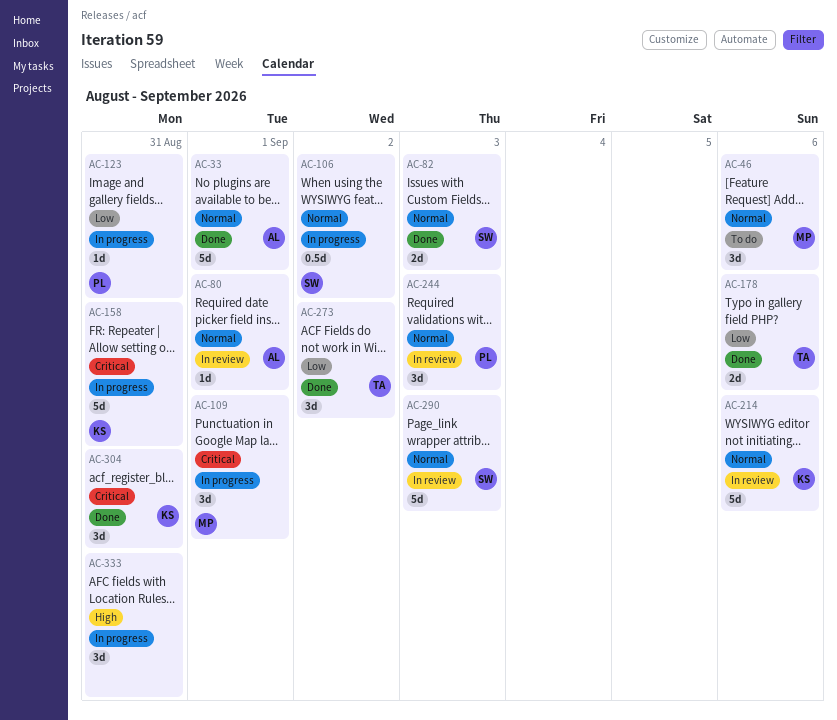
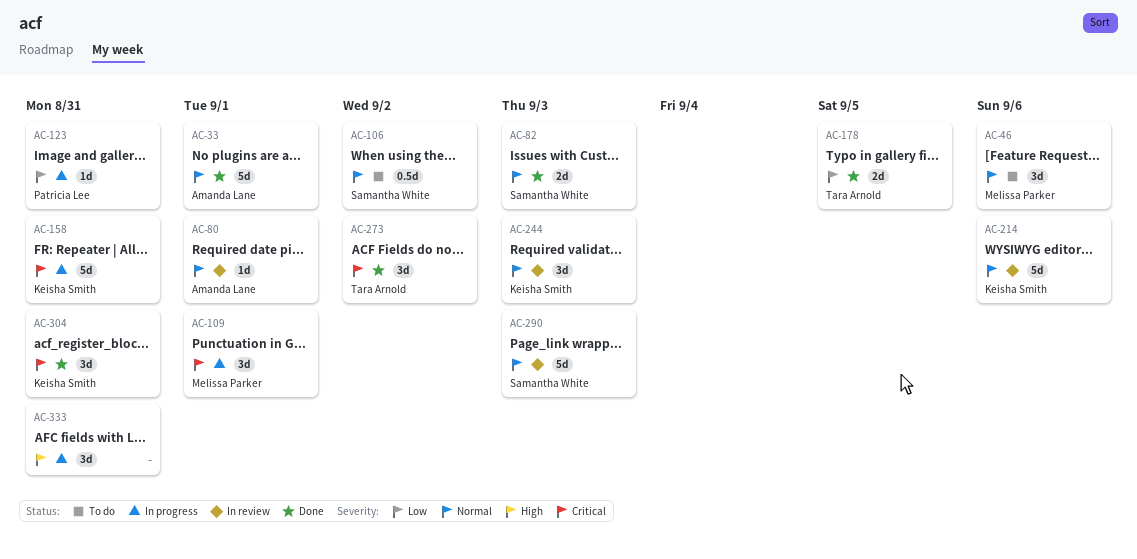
AC-106, status: In progress -> To do
AC-178, due: Sep 6 -> Sep 5
AC-244, owner: Patricia Lee -> Keisha Smith
AC-273, priority: Low -> Critical

